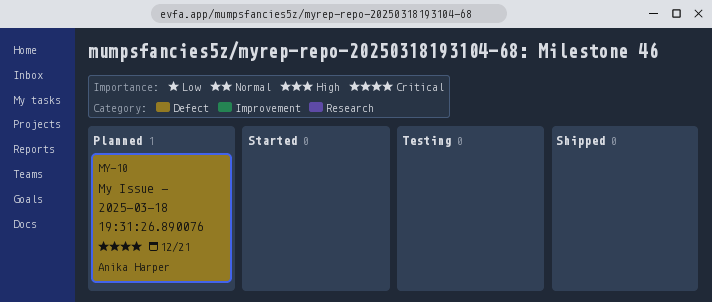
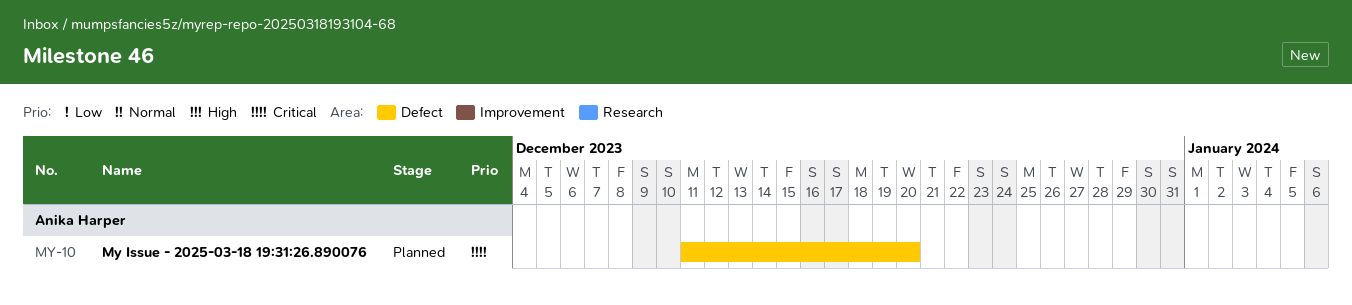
MY-10, due: Dec 21 -> Dec 20

